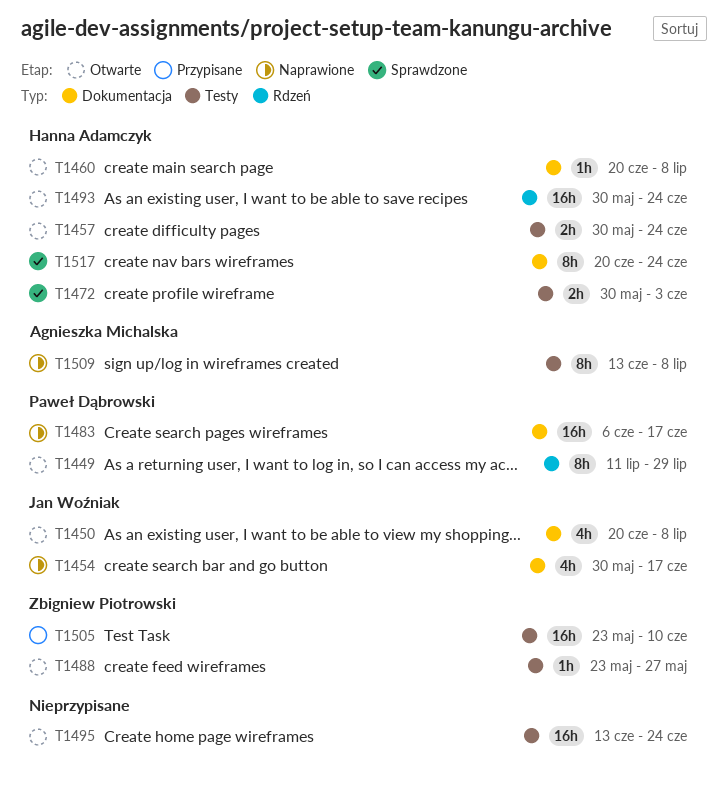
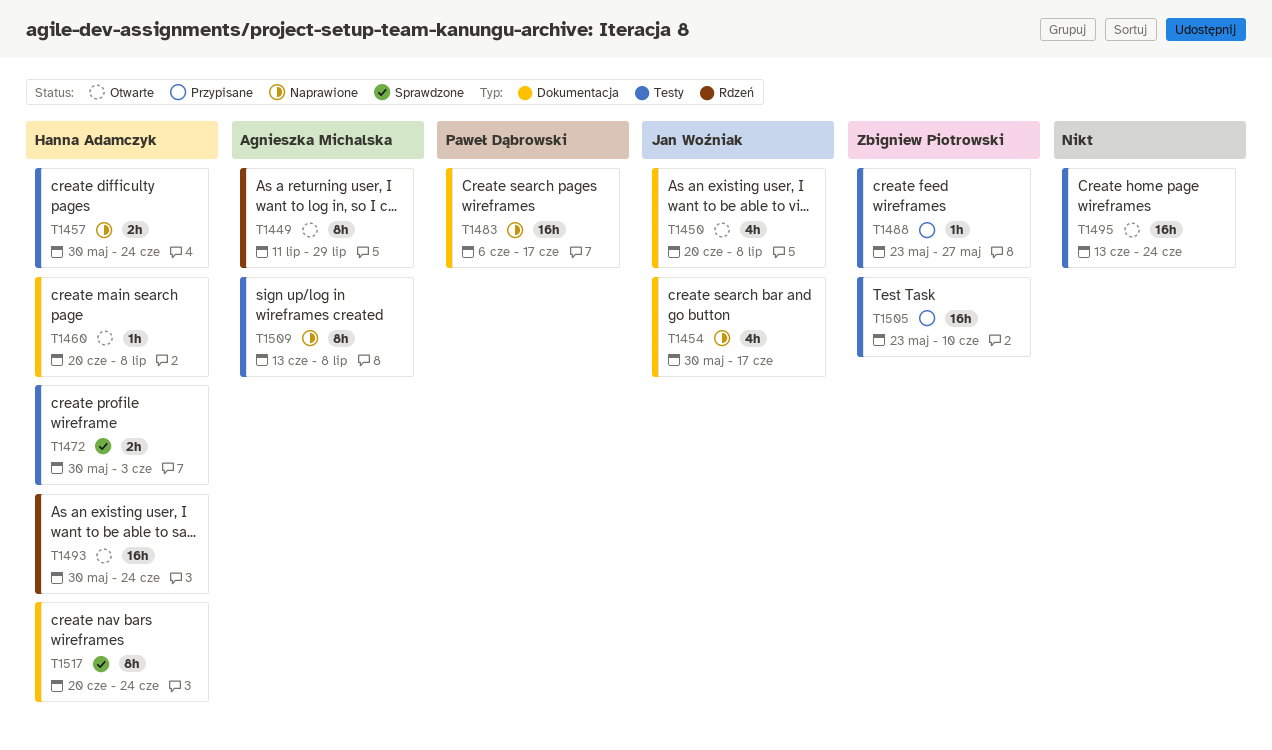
T1449, owner: Paweł Dąbrowski -> Agnieszka Michalska
T1457, status: Otwarte -> Naprawione
T1488, status: Otwarte -> Przypisane

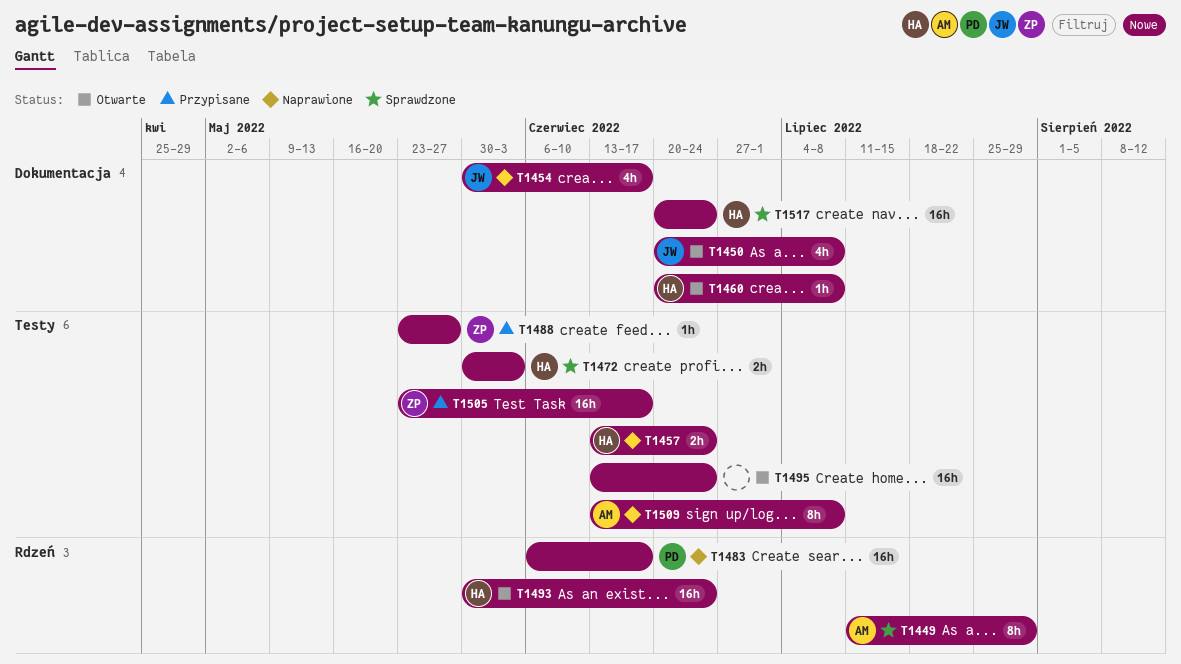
T1449, status: Otwarte -> Sprawdzone
T1457, start: May 30 -> Jun 13
T1483, label: Dokumentacja -> Rdzeń
T1505, due: Jun 10 -> Jun 17
T1517, estimate: 8h -> 16h

